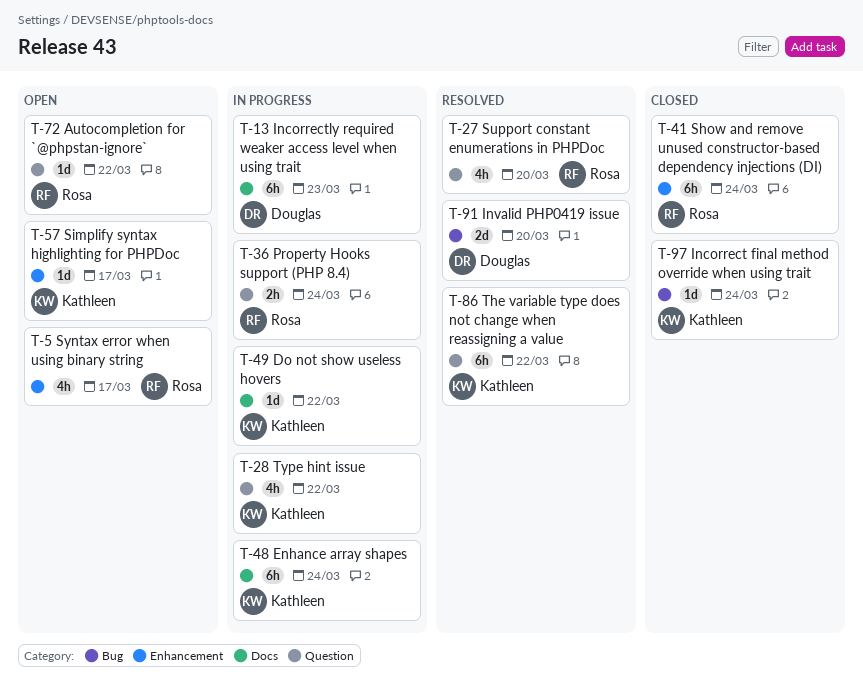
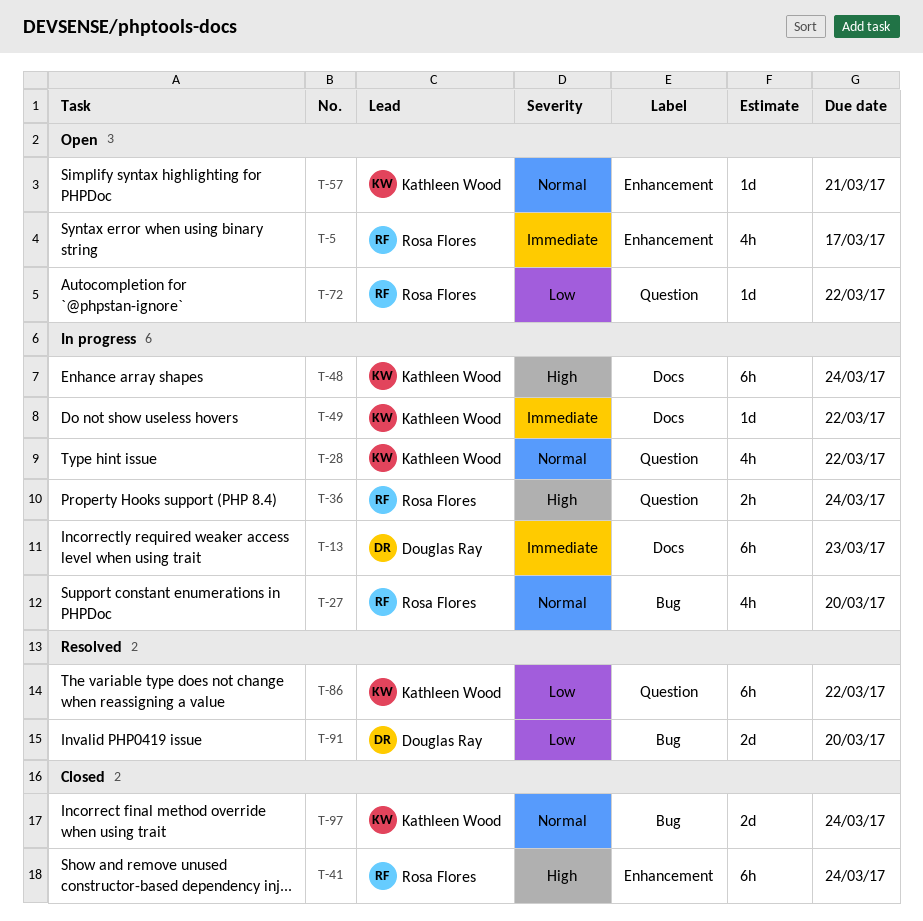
T-27, status: Resolved -> In progress
T-27, label: Question -> Bug
T-57, due: Mar 17 -> Mar 21
T-97, estimate: 1d -> 2d

